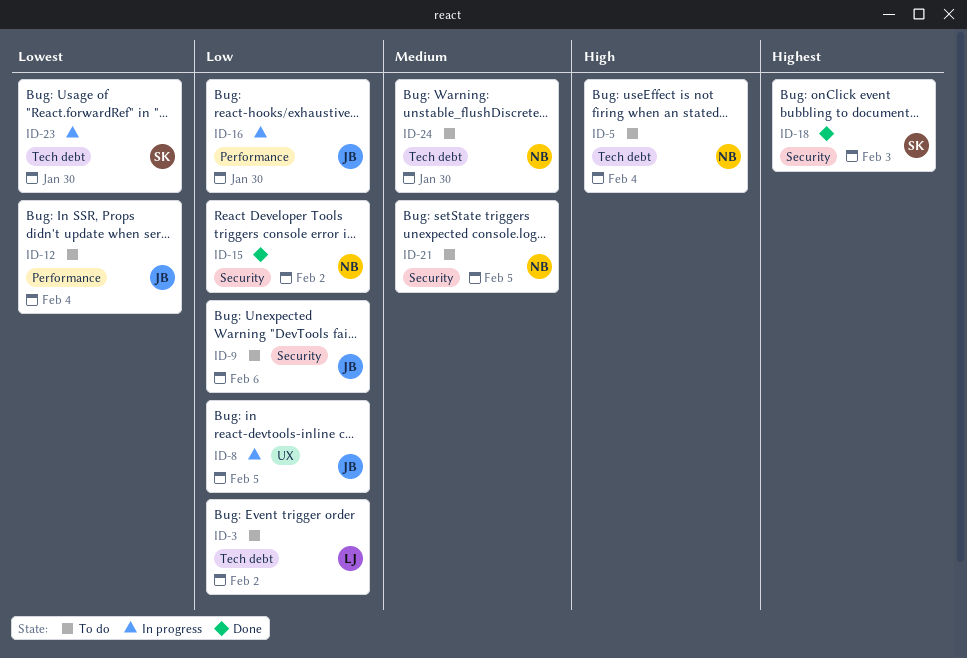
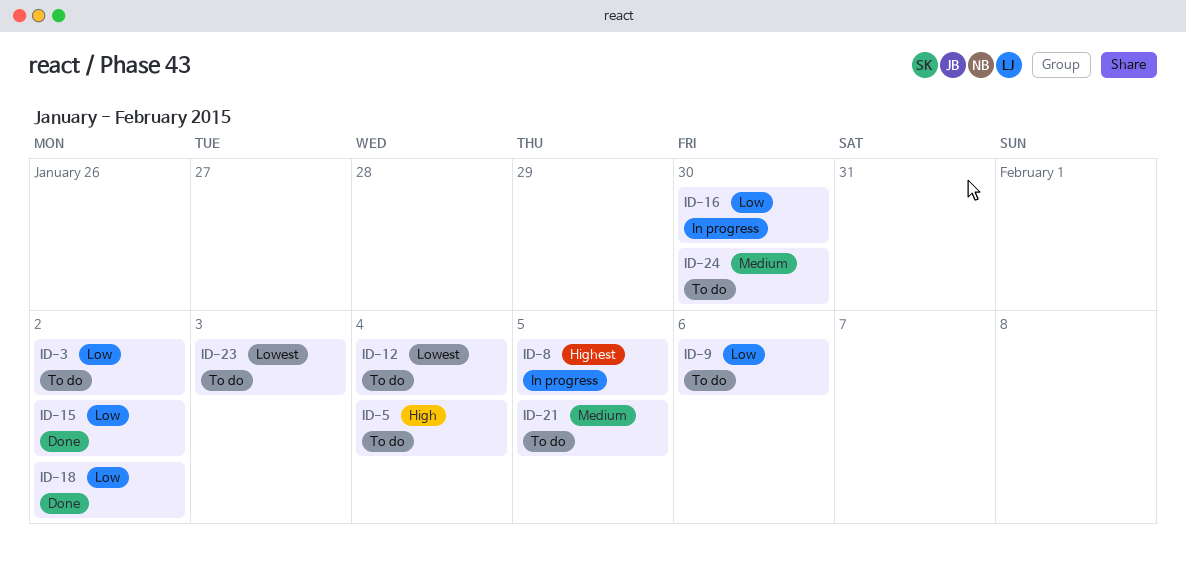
ID-8, priority: Low -> Highest
ID-18, priority: Highest -> Low
ID-18, due: Feb 3 -> Feb 2
ID-23, status: In progress -> To do
ID-23, due: Jan 30 -> Feb 3

